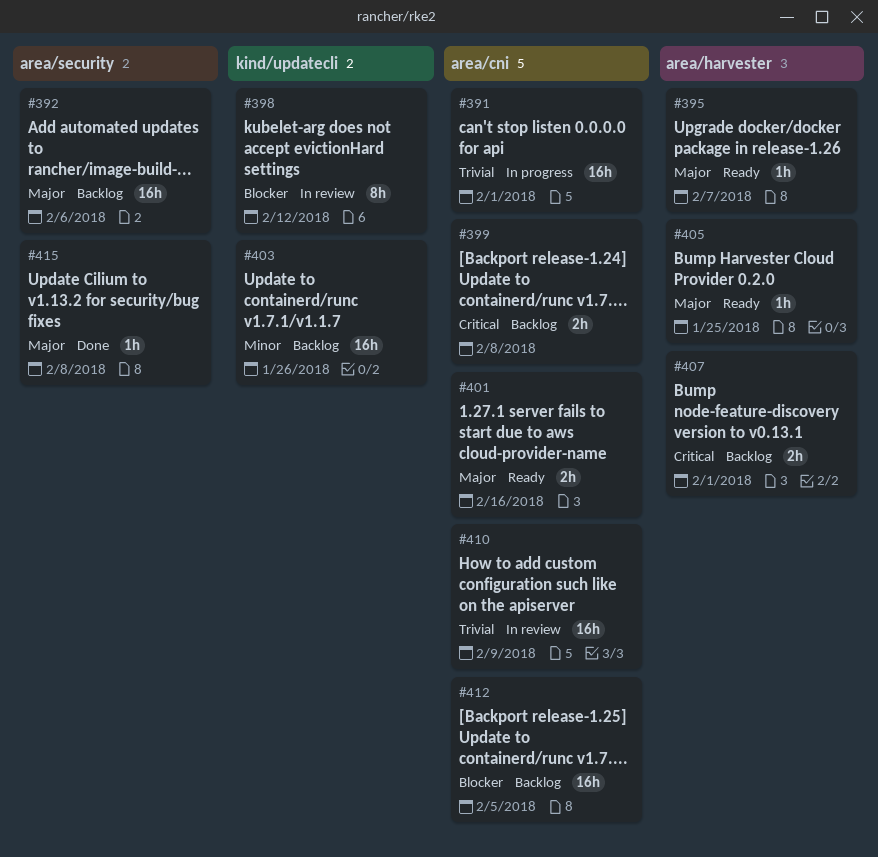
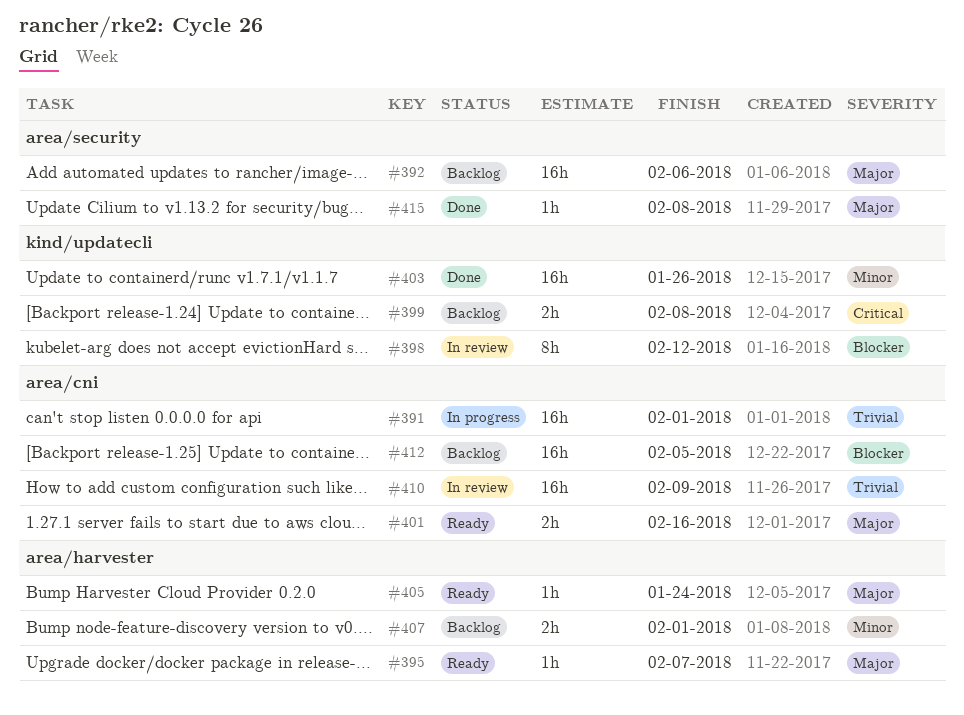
#399, label: area/cni -> kind/updatecli
#403, status: Backlog -> Done
#405, due: Jan 25 -> Jan 24
#407, priority: Critical -> Minor

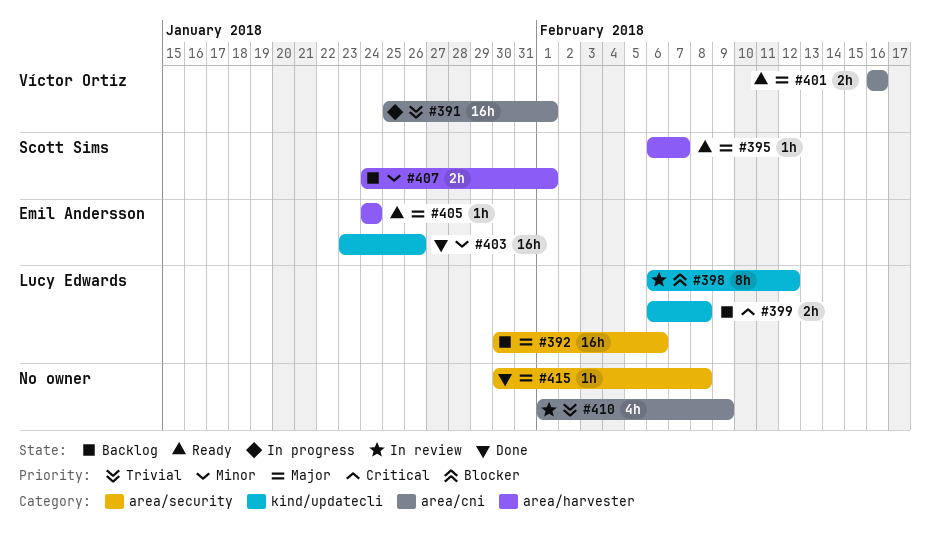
#410, estimate: 16h -> 4h
#412: present -> none

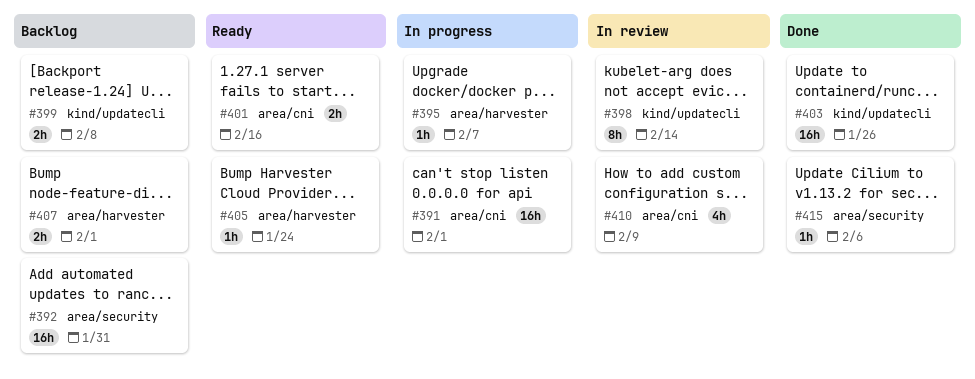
#392, due: Feb 6 -> Jan 31
#395, status: Ready -> In progress
#398, due: Feb 12 -> Feb 14
#415, due: Feb 8 -> Feb 6

